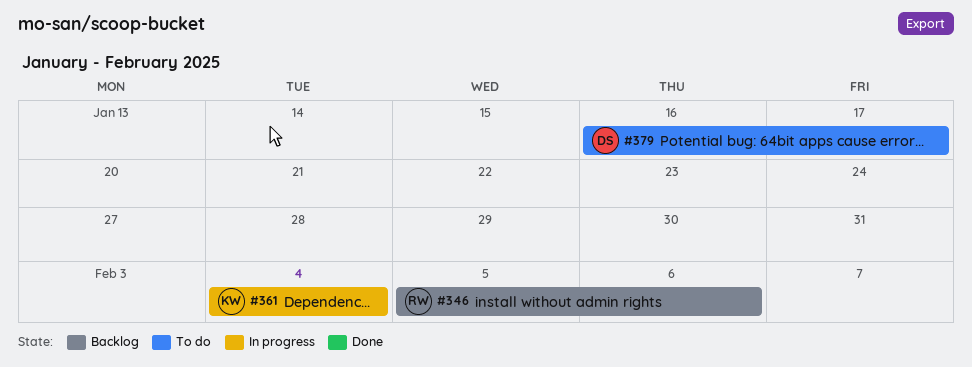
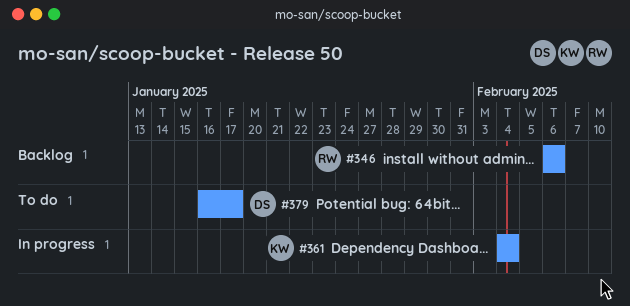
#346, start: Feb 5 -> Feb 6

